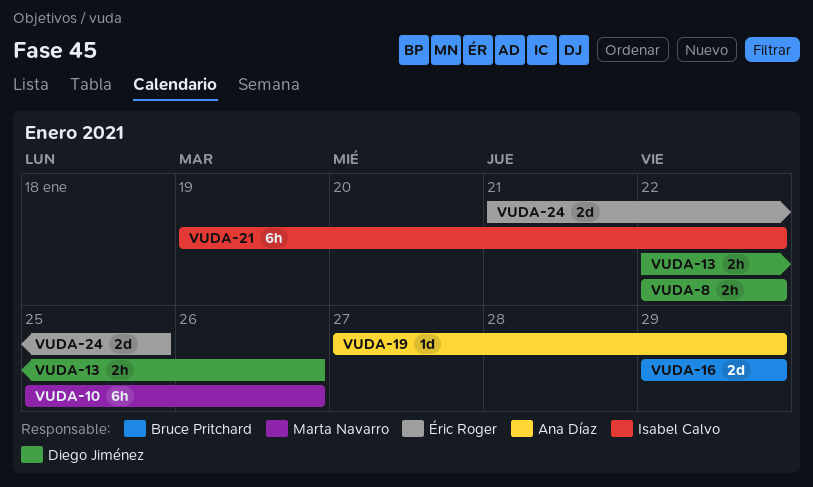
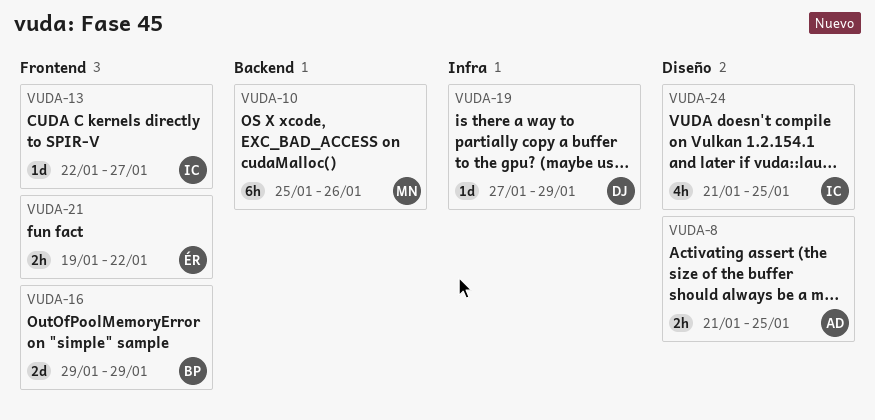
VUDA-8, owner: Diego Jiménez -> Ana Díaz
VUDA-8, start: Jan 22 -> Jan 21
VUDA-8, due: Jan 22 -> Jan 25
VUDA-13, owner: Diego Jiménez -> Isabel Calvo
VUDA-13, estimate: 2h -> 1d
VUDA-13, due: Jan 26 -> Jan 27
VUDA-19, owner: Ana Díaz -> Diego Jiménez
VUDA-21, owner: Isabel Calvo -> Éric Roger
VUDA-21, estimate: 6h -> 2h
VUDA-24, owner: Éric Roger -> Isabel Calvo
VUDA-24, estimate: 2d -> 4h

